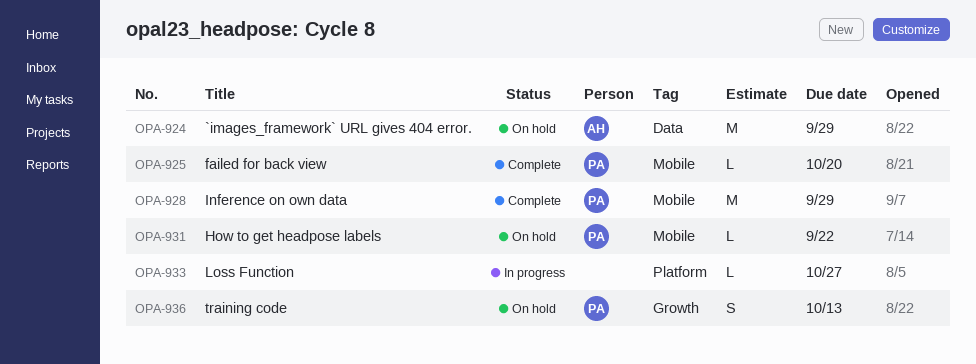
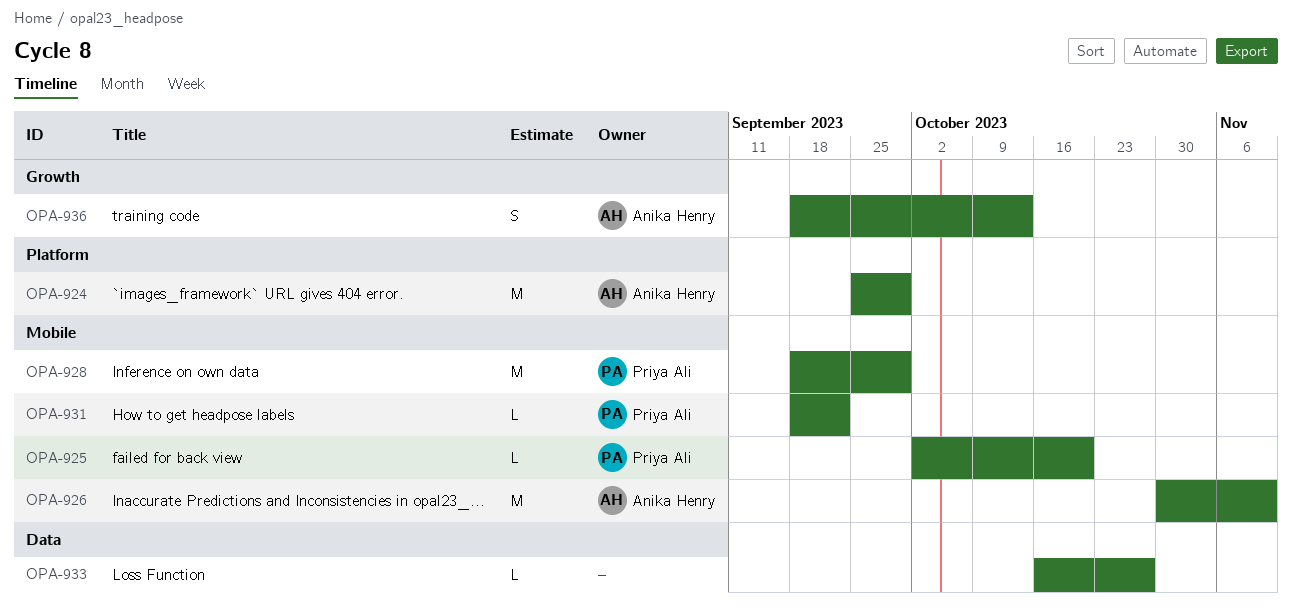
OPA-924, label: Data -> Platform
OPA-926: none -> present
OPA-933, label: Platform -> Data
OPA-936, owner: Priya Ali -> Anika Henry

